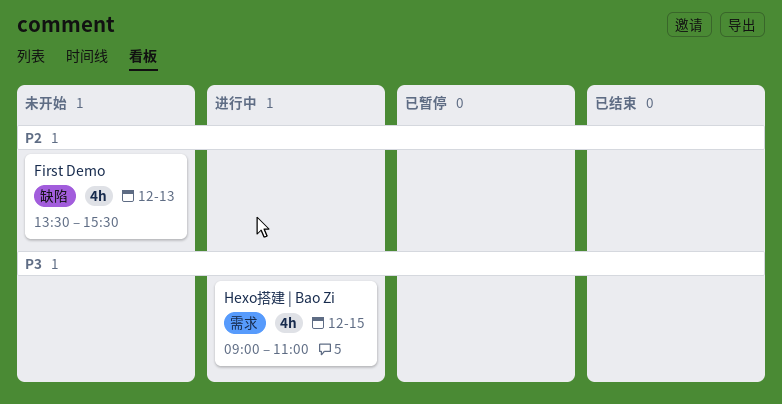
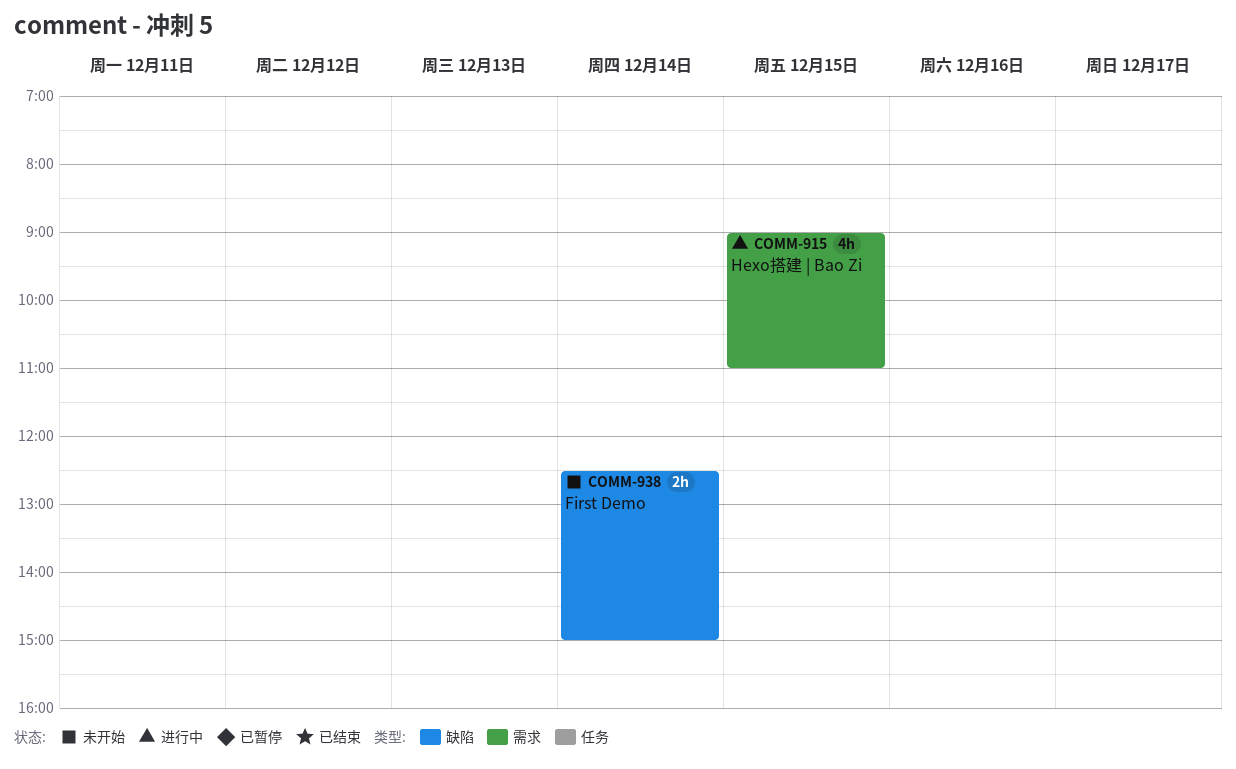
First Demo, estimate: 4h -> 2h
First Demo, day: Dec 13 -> Dec 14
First Demo, begins: 13:30 -> 12:30
First Demo, ends: 15:30 -> 15:00

